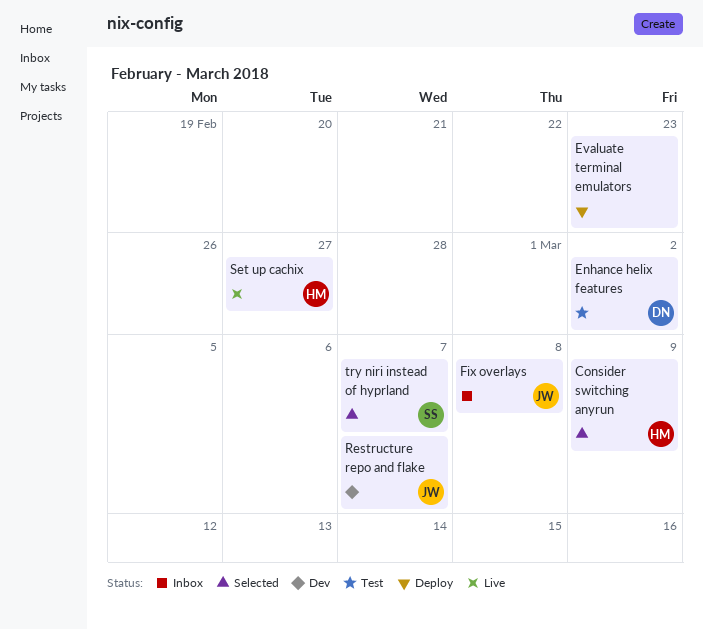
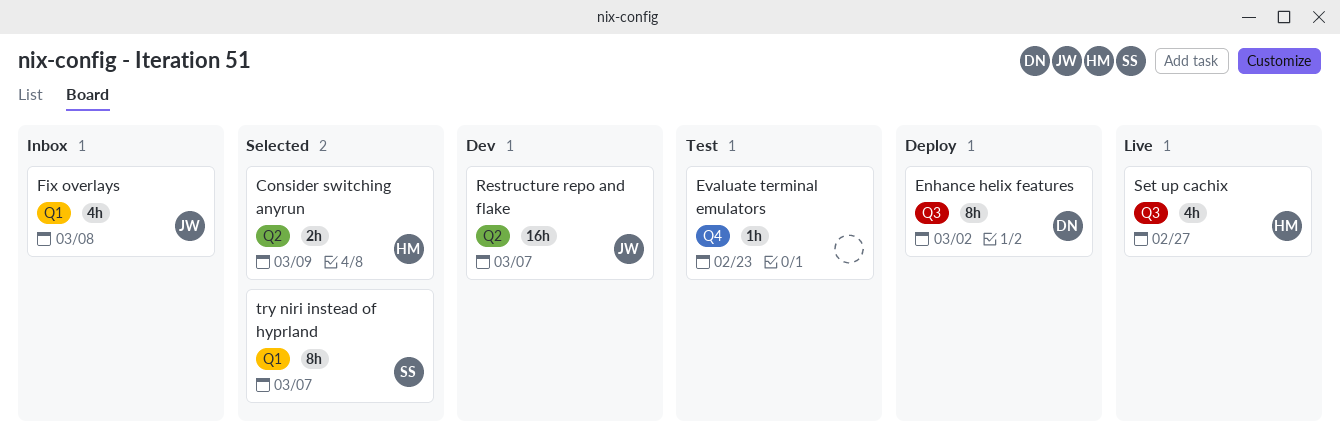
Enhance helix features, status: Test -> Deploy
Evaluate terminal emulators, status: Deploy -> Test

